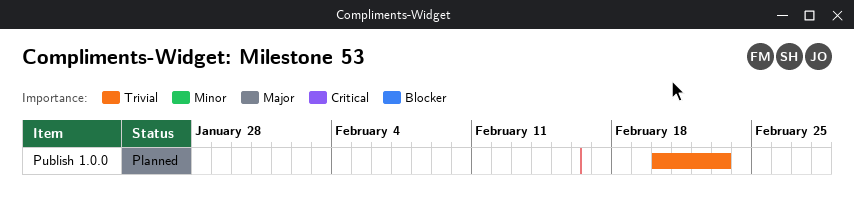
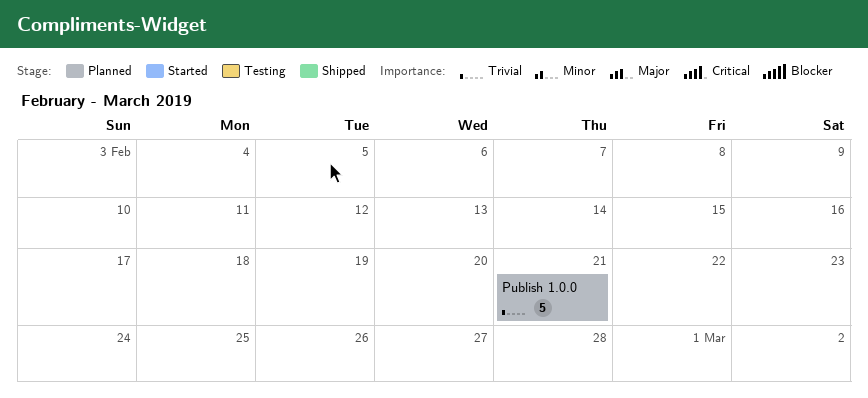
Publish 1.0.0, due: Feb 23 -> Feb 21

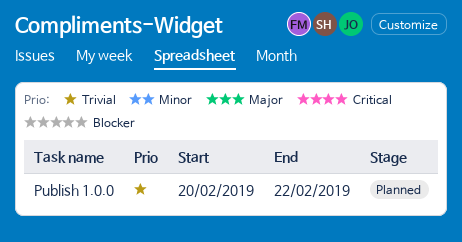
Publish 1.0.0, due: Feb 21 -> Feb 22

